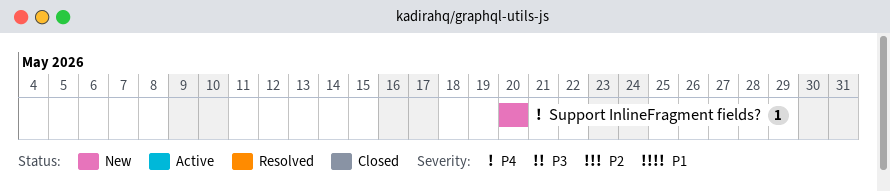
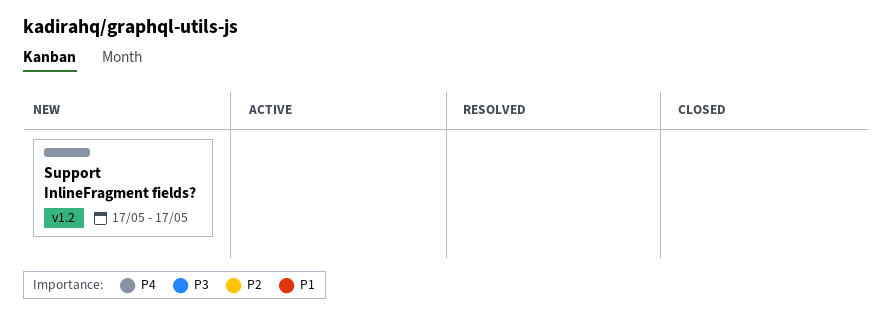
Support InlineFragment fields?, start: May 20 -> May 17
Support InlineFragment fields?, due: May 20 -> May 17

